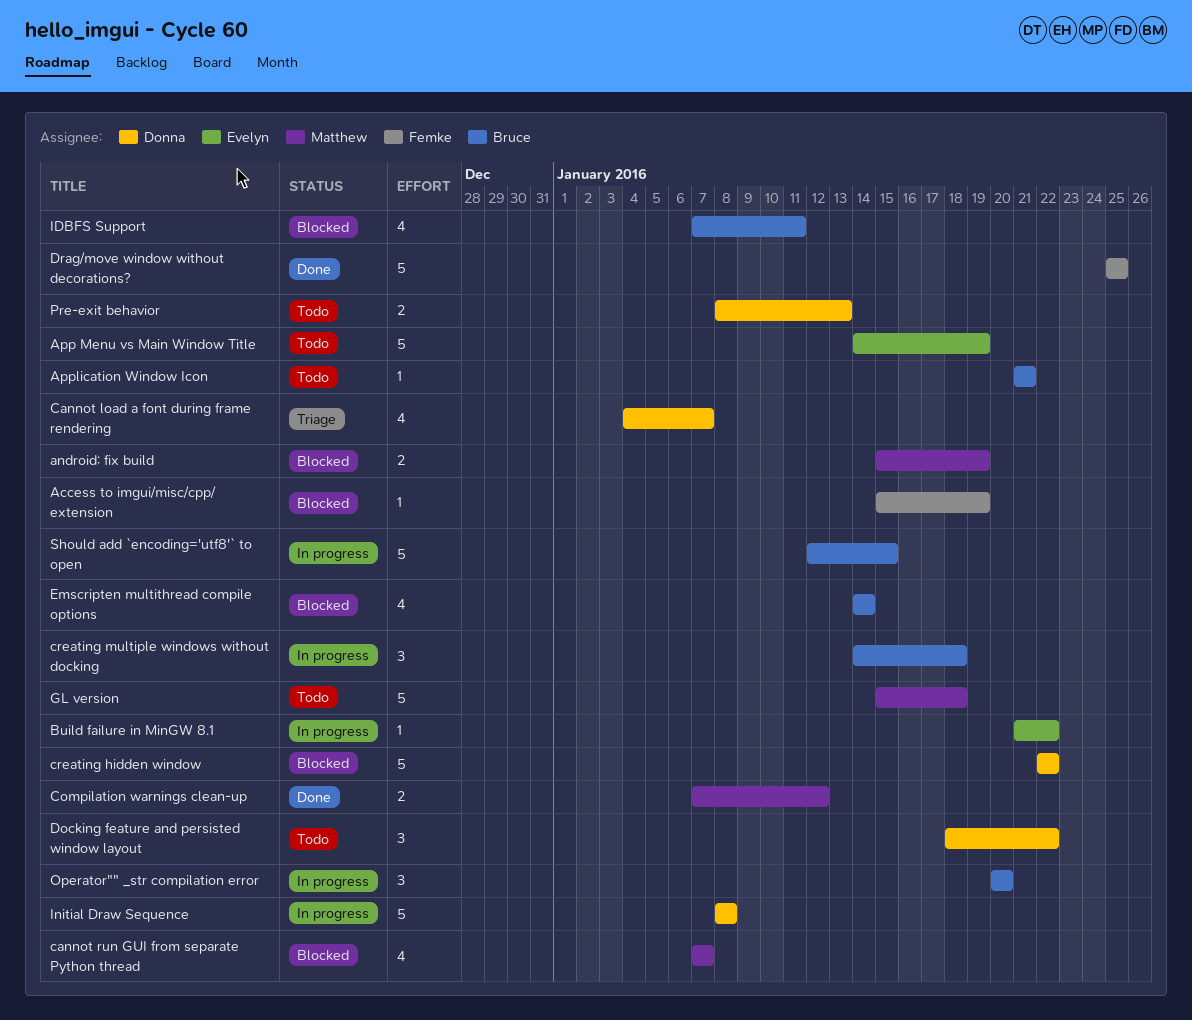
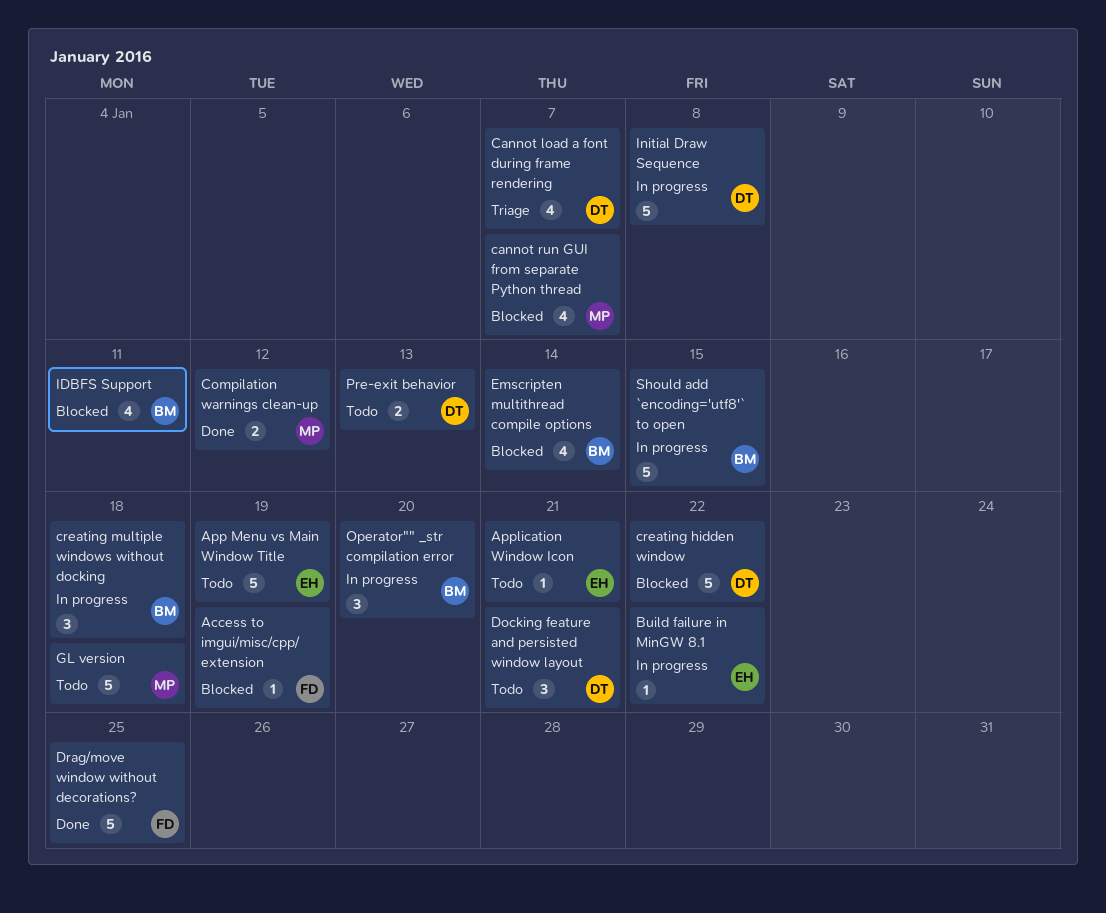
android: fix build: present -> none
Application Window Icon, owner: Bruce -> Evelyn
Docking feature and persisted window layout, due: Jan 22 -> Jan 21

